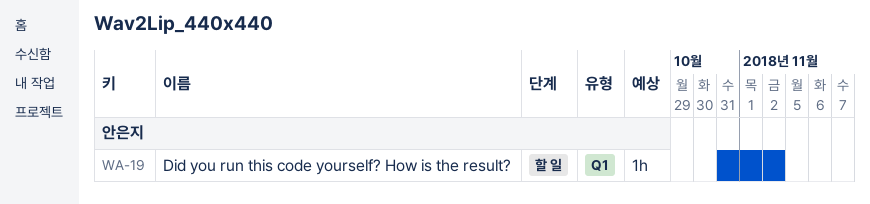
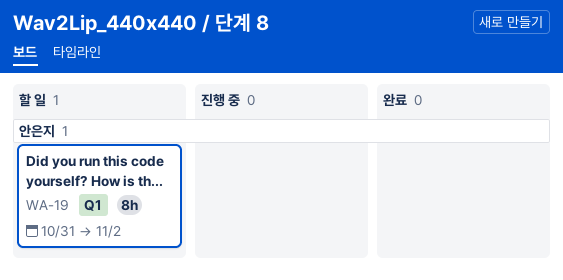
WA-19, estimate: 1h -> 8h

